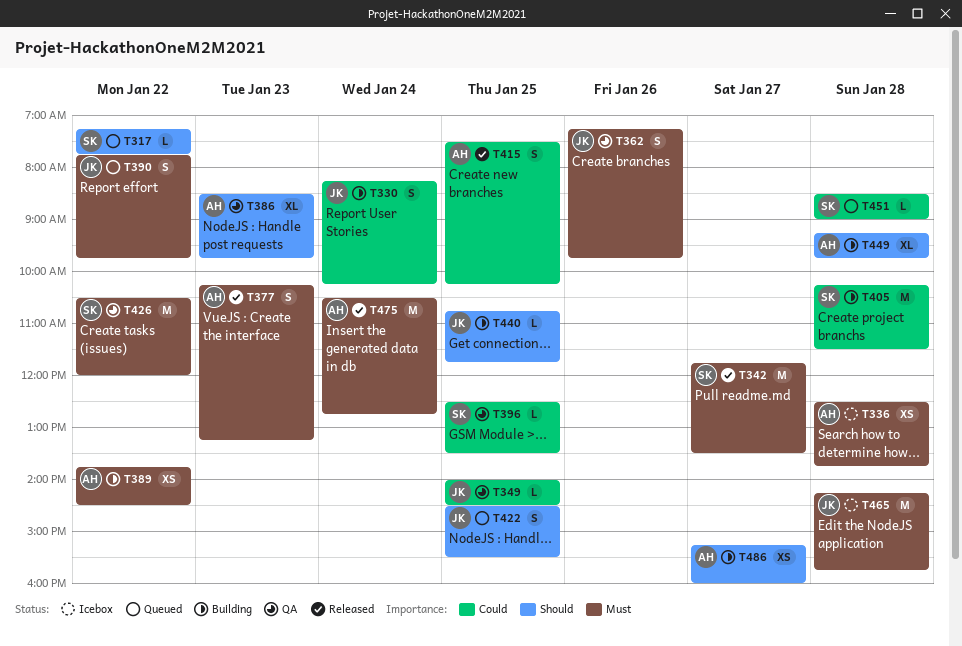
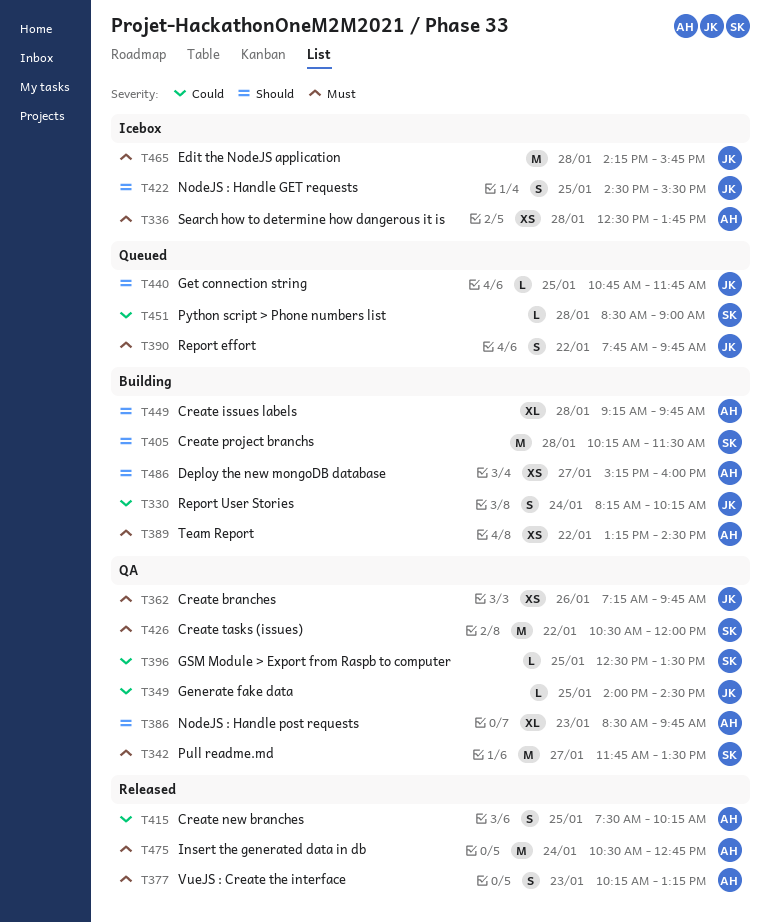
T317: present -> none
T342, status: Released -> QA
T362, estimate: S -> XS
T389, begins: 13:45 -> 13:15
T405, priority: Could -> Should
T422, status: Queued -> Icebox
T440, status: Building -> Queued

